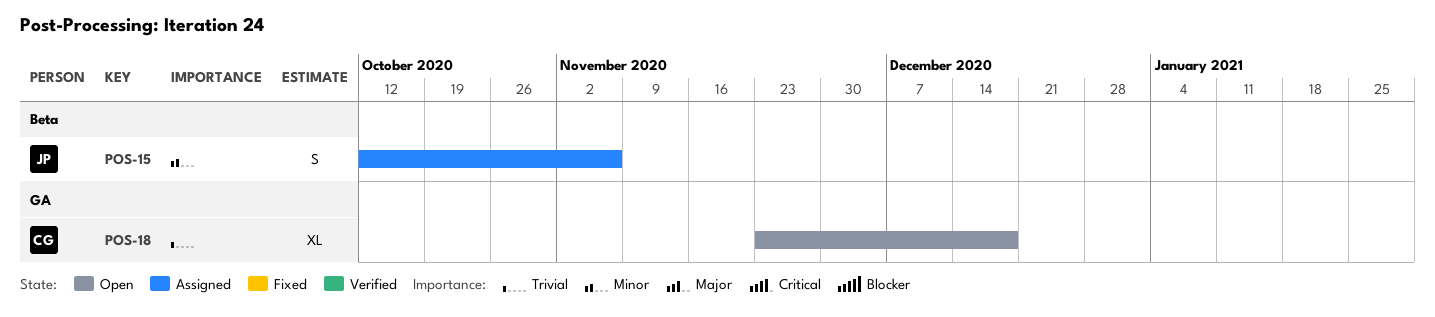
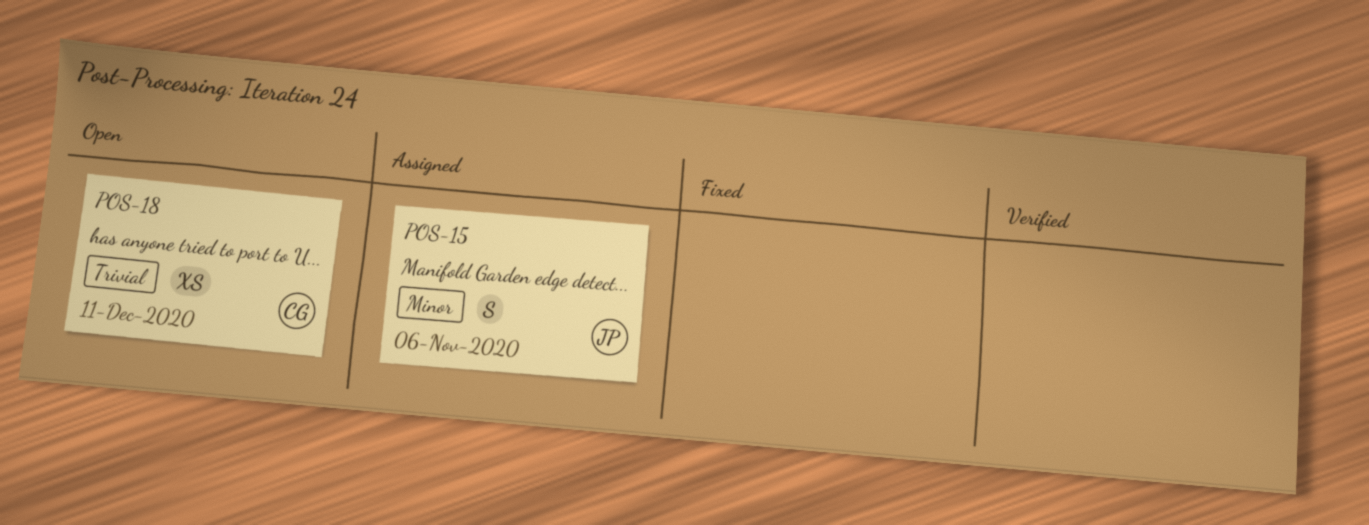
POS-18, estimate: XL -> XS
POS-18, due: Dec 18 -> Dec 11

